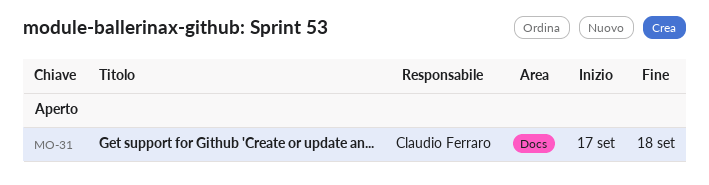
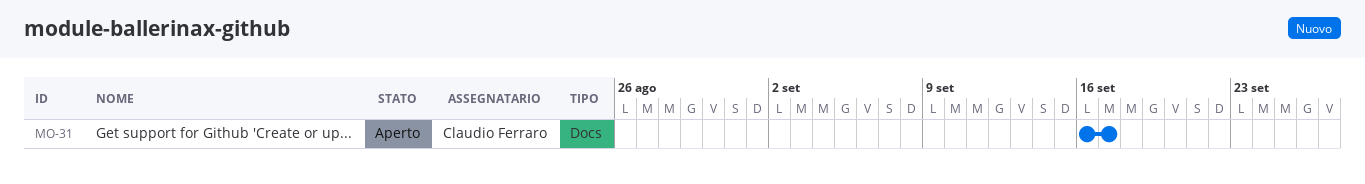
MO-31, start: Sep 17 -> Sep 16
MO-31, due: Sep 18 -> Sep 17

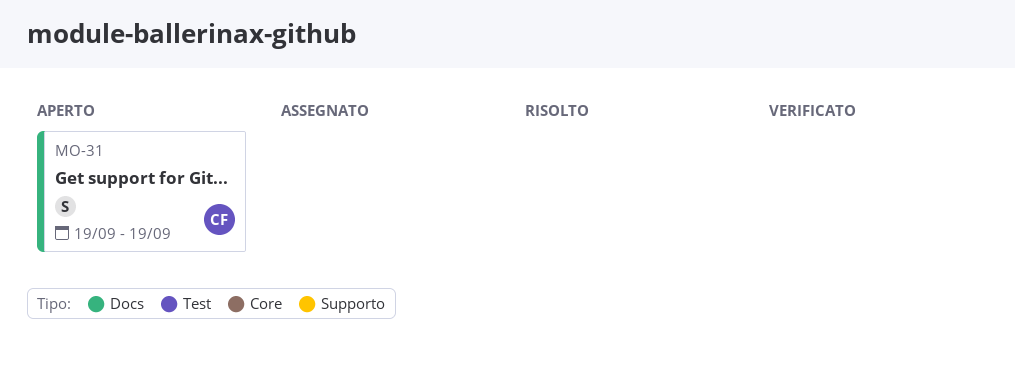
MO-31, start: Sep 16 -> Sep 19
MO-31, due: Sep 17 -> Sep 19

